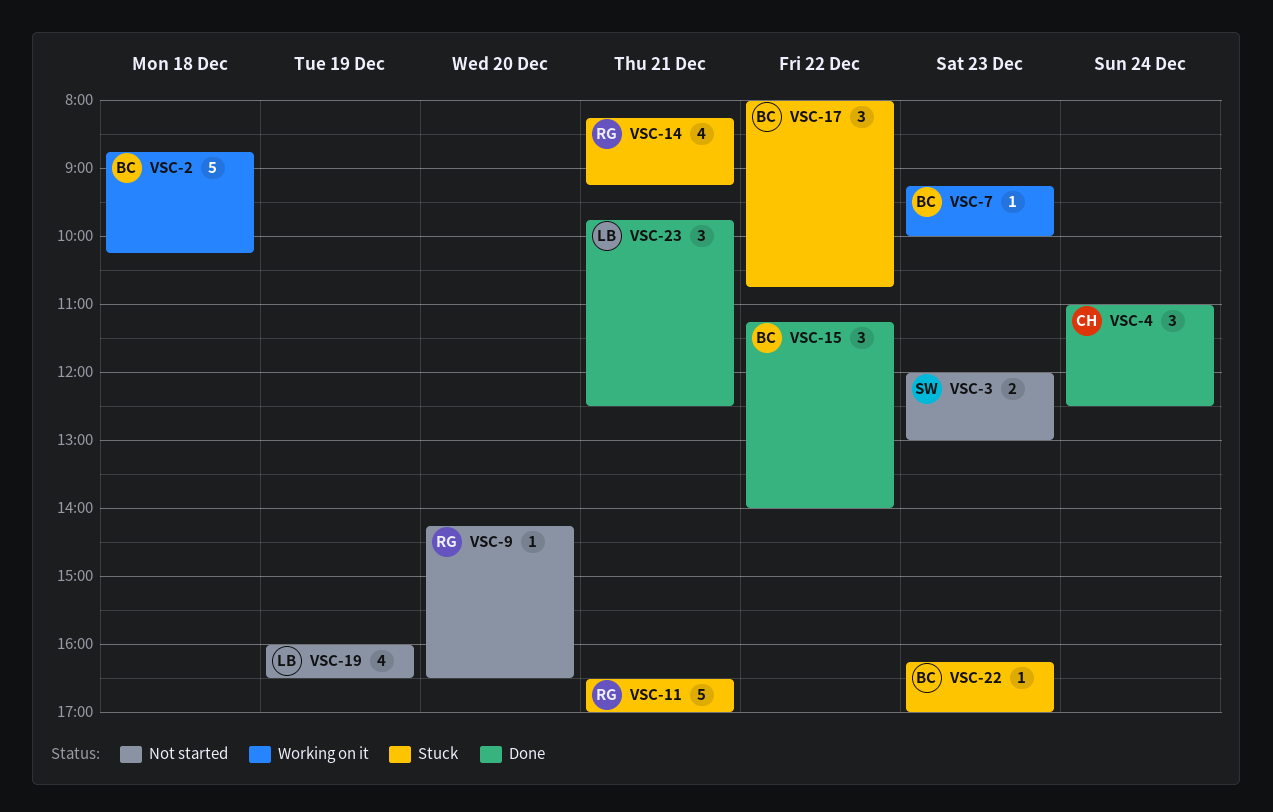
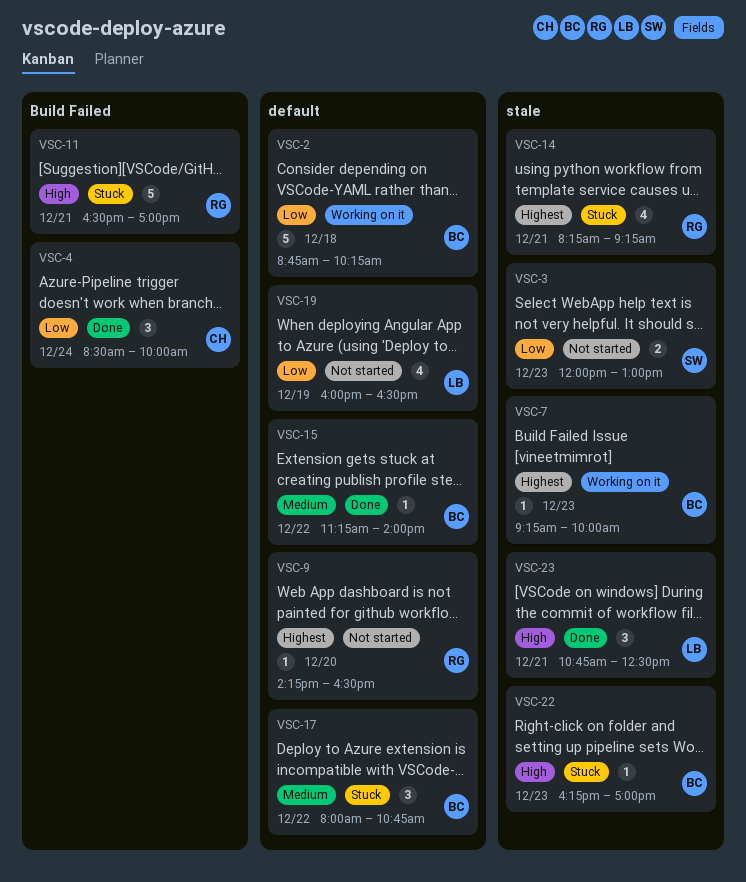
VSC-4, begins: 11:00 -> 08:30
VSC-4, ends: 12:30 -> 10:00
VSC-15, estimate: 3 -> 1
VSC-23, begins: 09:45 -> 10:45

